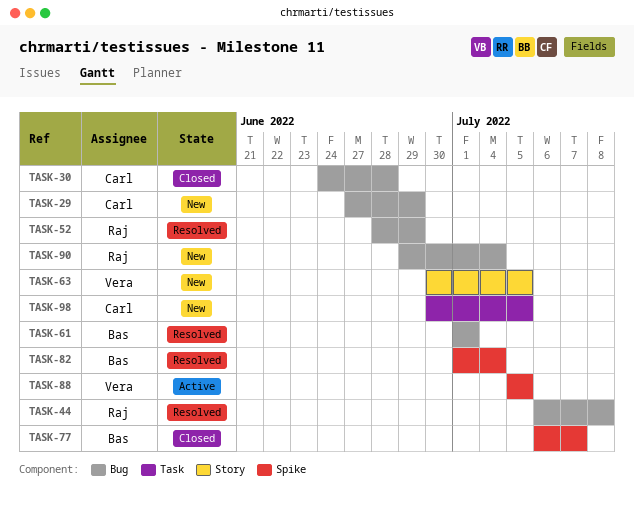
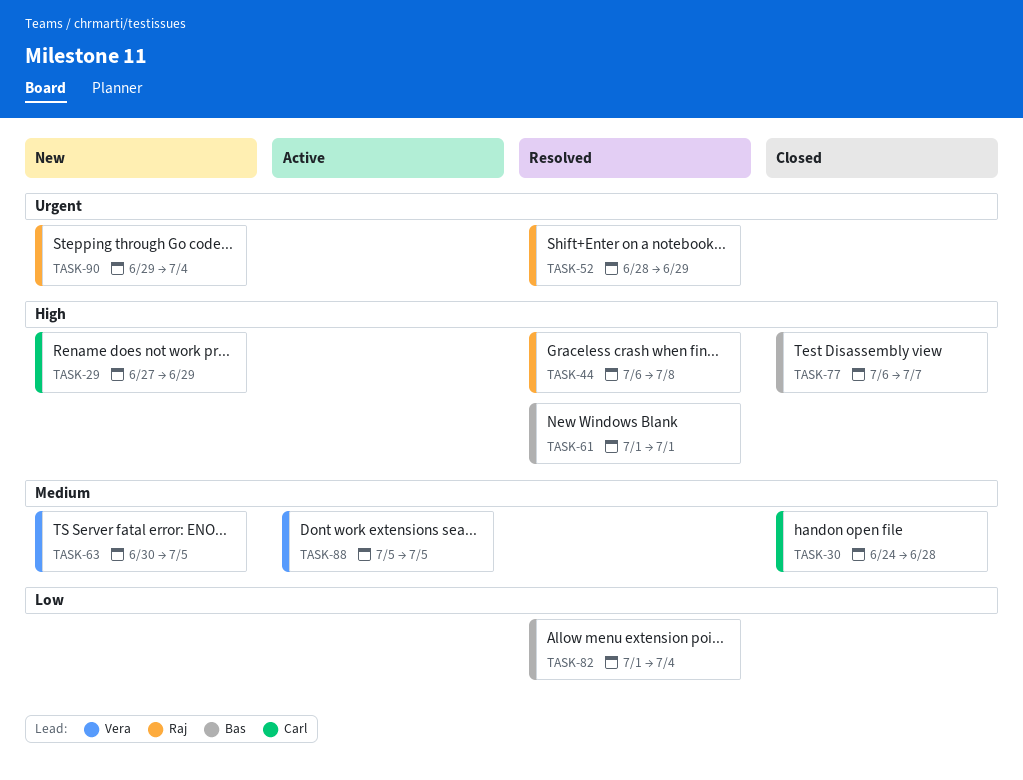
TASK-98: present -> none

